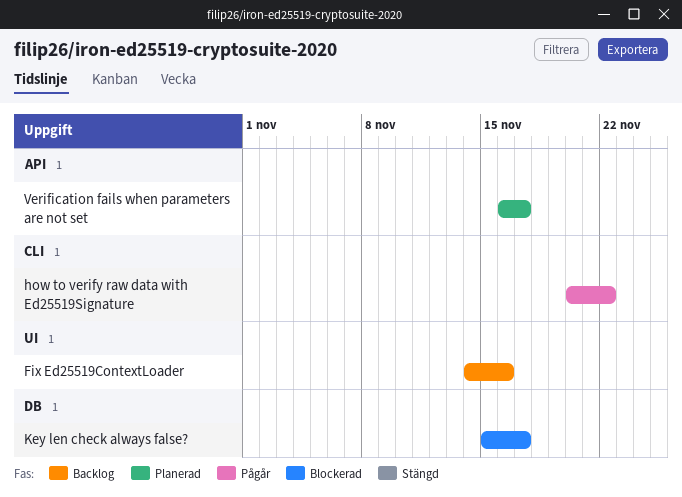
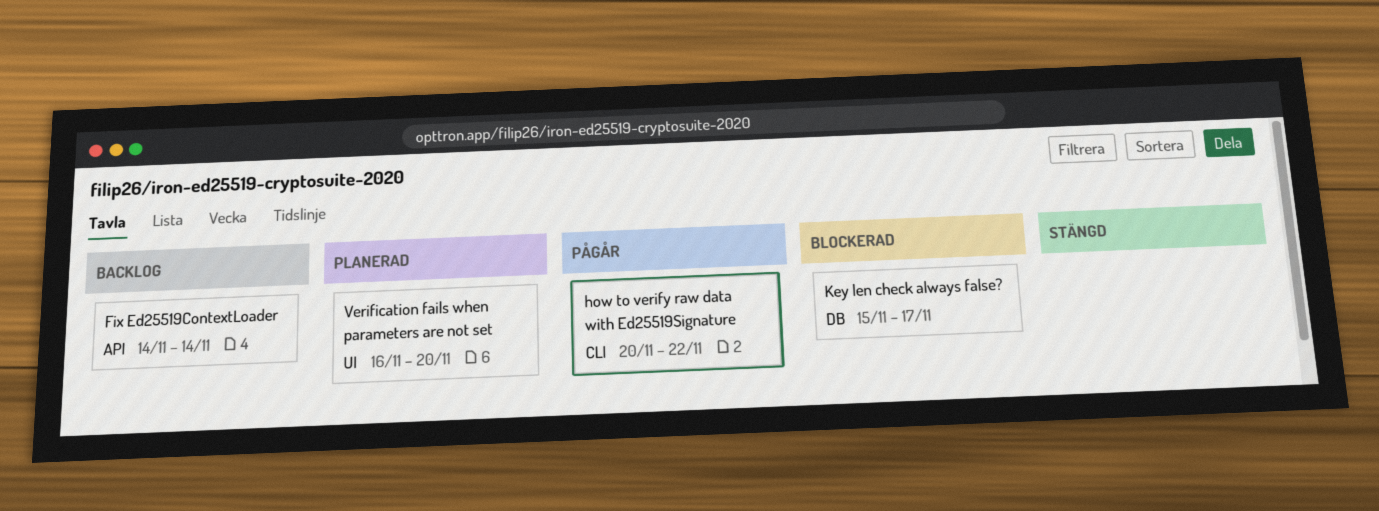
Fix Ed25519ContextLoader, label: UI -> API
Fix Ed25519ContextLoader, due: Nov 16 -> Nov 14
Verification fails when parameters are not set, label: API -> UI
Verification fails when parameters are not set, due: Nov 17 -> Nov 20

